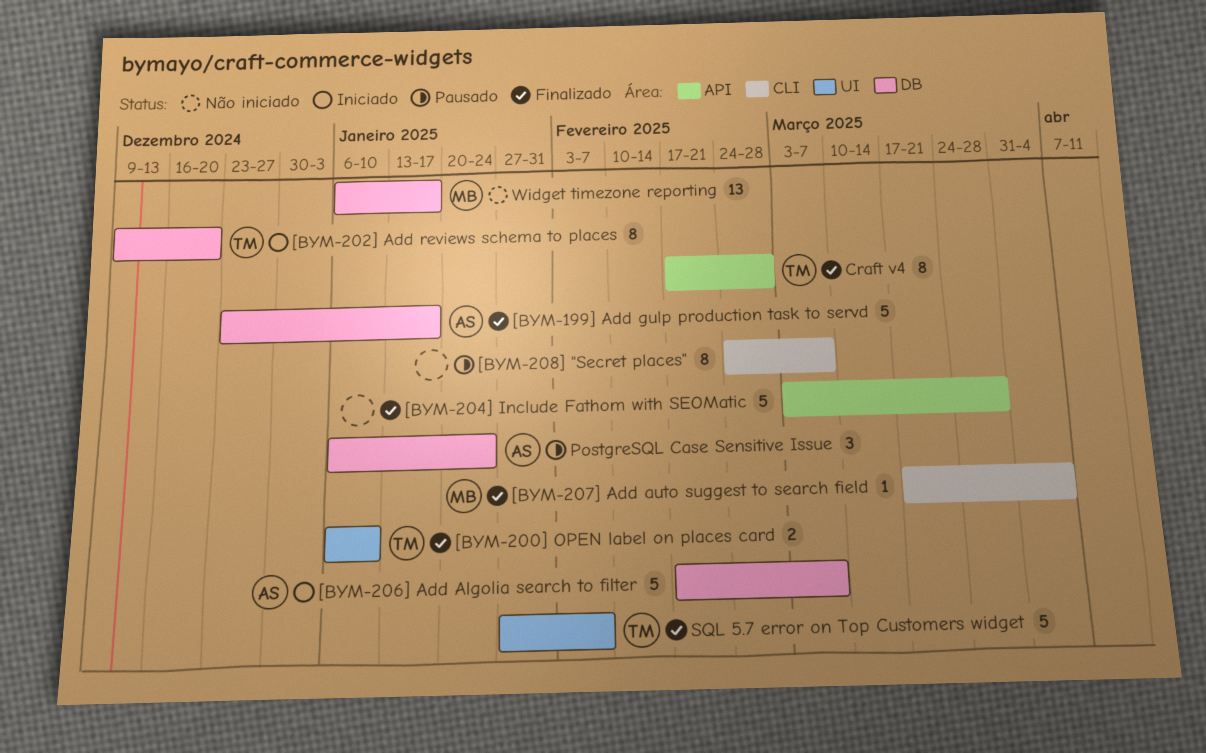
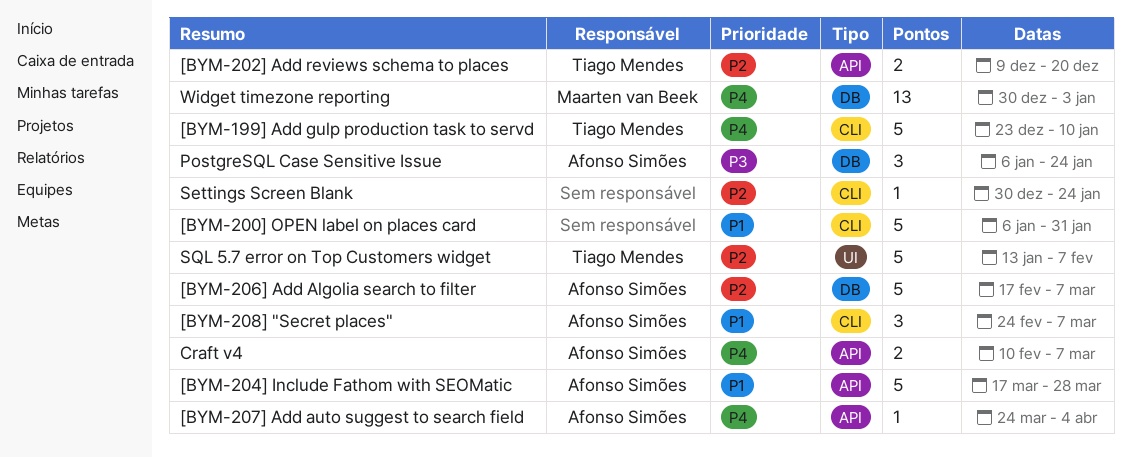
[BYM-199] Add gulp production task to servd, owner: Afonso Simões -> Tiago Mendes
[BYM-199] Add gulp production task to servd, label: DB -> CLI
[BYM-199] Add gulp production task to servd, due: Jan 17 -> Jan 10
[BYM-200] OPEN label on places card, owner: Tiago Mendes -> none
[BYM-200] OPEN label on places card, label: UI -> CLI
[BYM-200] OPEN label on places card, estimate: 2 -> 5
[BYM-200] OPEN label on places card, due: Jan 10 -> Jan 31
[BYM-202] Add reviews schema to places, label: DB -> API
[BYM-202] Add reviews schema to places, estimate: 8 -> 2
[BYM-204] Include Fathom with SEOMatic, owner: none -> Afonso Simões
[BYM-204] Include Fathom with SEOMatic, start: Mar 3 -> Mar 17
[BYM-207] Add auto suggest to search field, owner: Maarten van Beek -> Afonso Simões
[BYM-207] Add auto suggest to search field, label: CLI -> API
[BYM-207] Add auto suggest to search field, start: Mar 17 -> Mar 24
[BYM-208] "Secret places", owner: none -> Afonso Simões
[BYM-208] "Secret places", estimate: 8 -> 3
Craft v4, owner: Tiago Mendes -> Afonso Simões
Craft v4, estimate: 8 -> 2
Craft v4, start: Feb 17 -> Feb 10
Craft v4, due: Feb 28 -> Mar 7
Settings Screen Blank: none -> present
SQL 5.7 error on Top Customers widget, start: Jan 27 -> Jan 13
Widget timezone reporting, start: Jan 6 -> Dec 30
Widget timezone reporting, due: Jan 17 -> Jan 3

